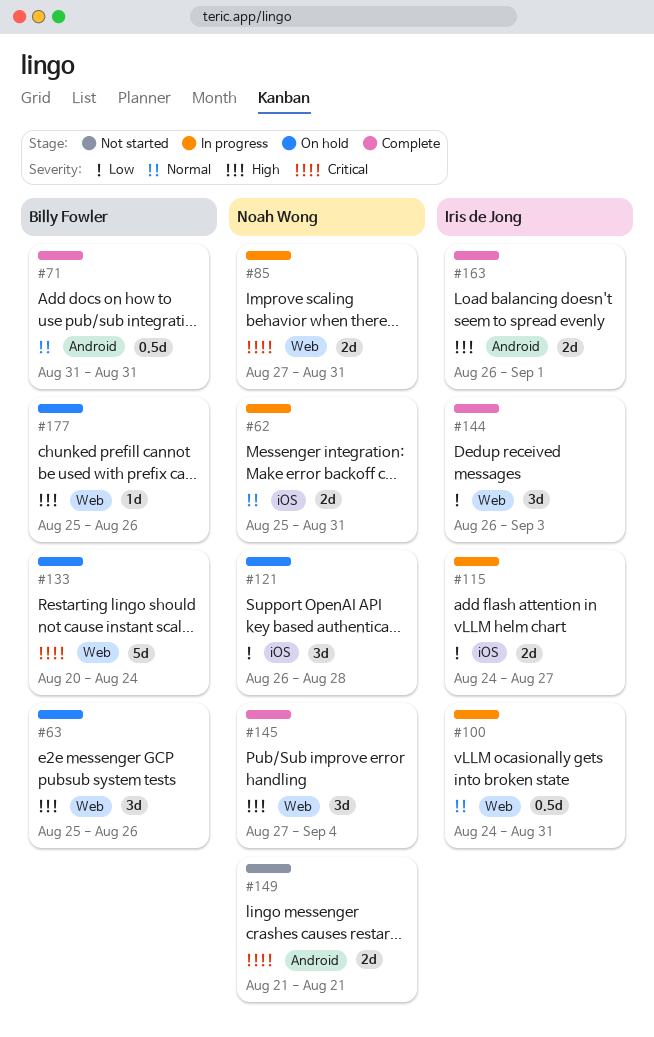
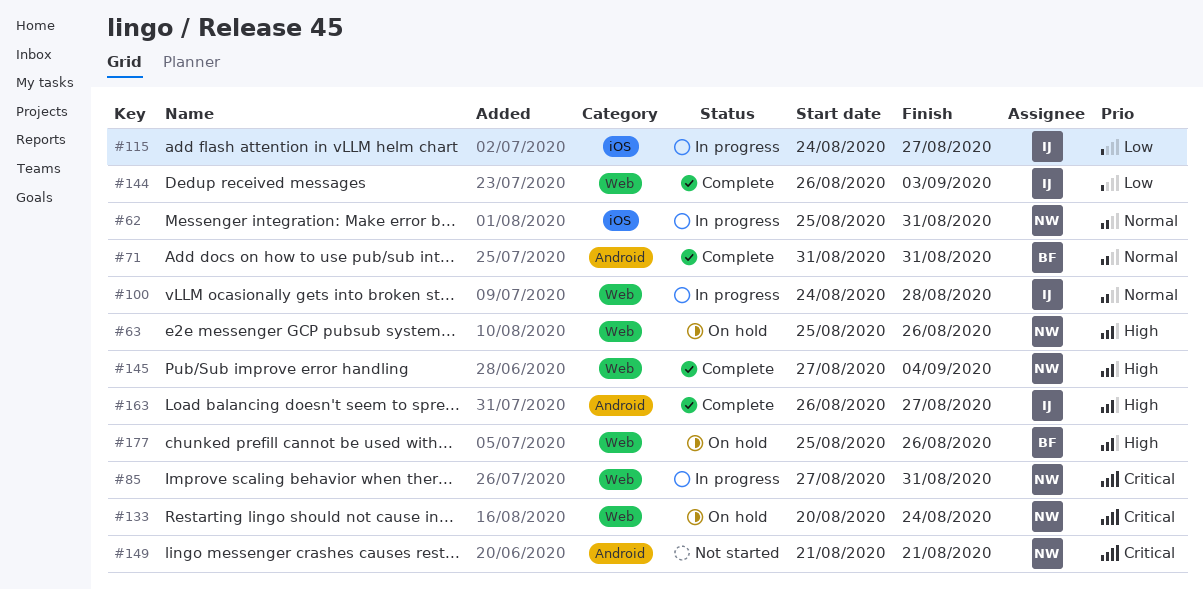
#63, owner: Billy Fowler -> Noah Wong
#100, due: Aug 31 -> Aug 28
#121: present -> none
#133, owner: Billy Fowler -> Noah Wong
#163, due: Sep 1 -> Aug 27

